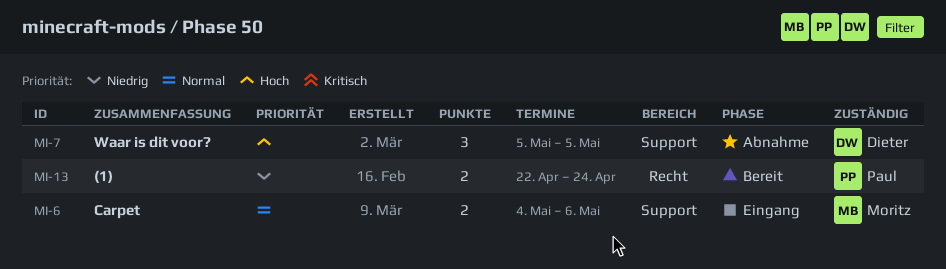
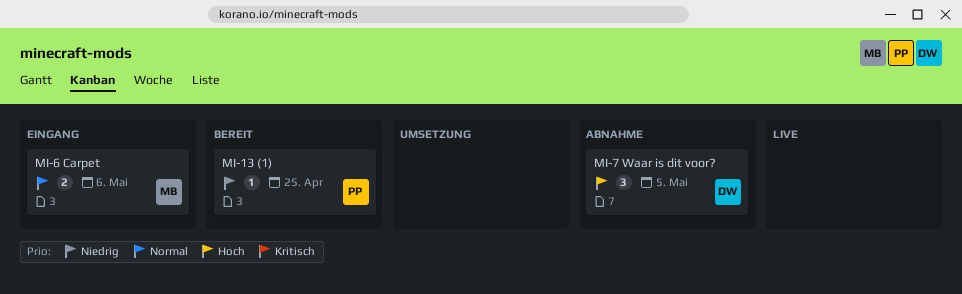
MI-13, estimate: 2 -> 1
MI-13, due: Apr 24 -> Apr 25

